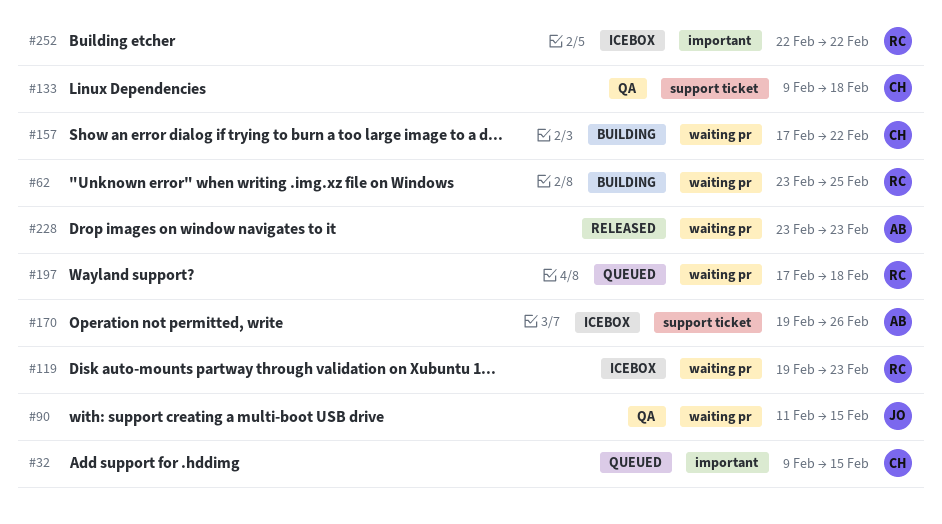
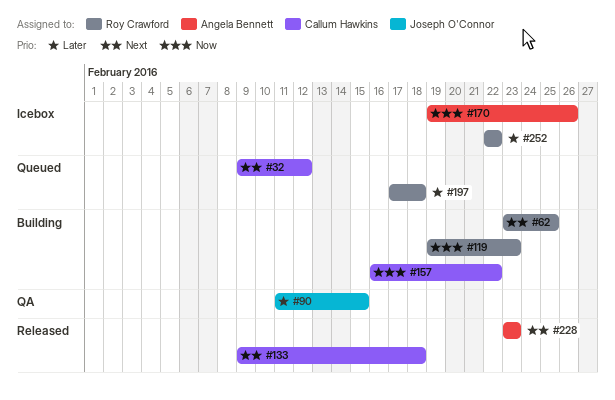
#32, due: Feb 15 -> Feb 12
#119, status: Icebox -> Building
#133, status: QA -> Released
#157, start: Feb 17 -> Feb 16

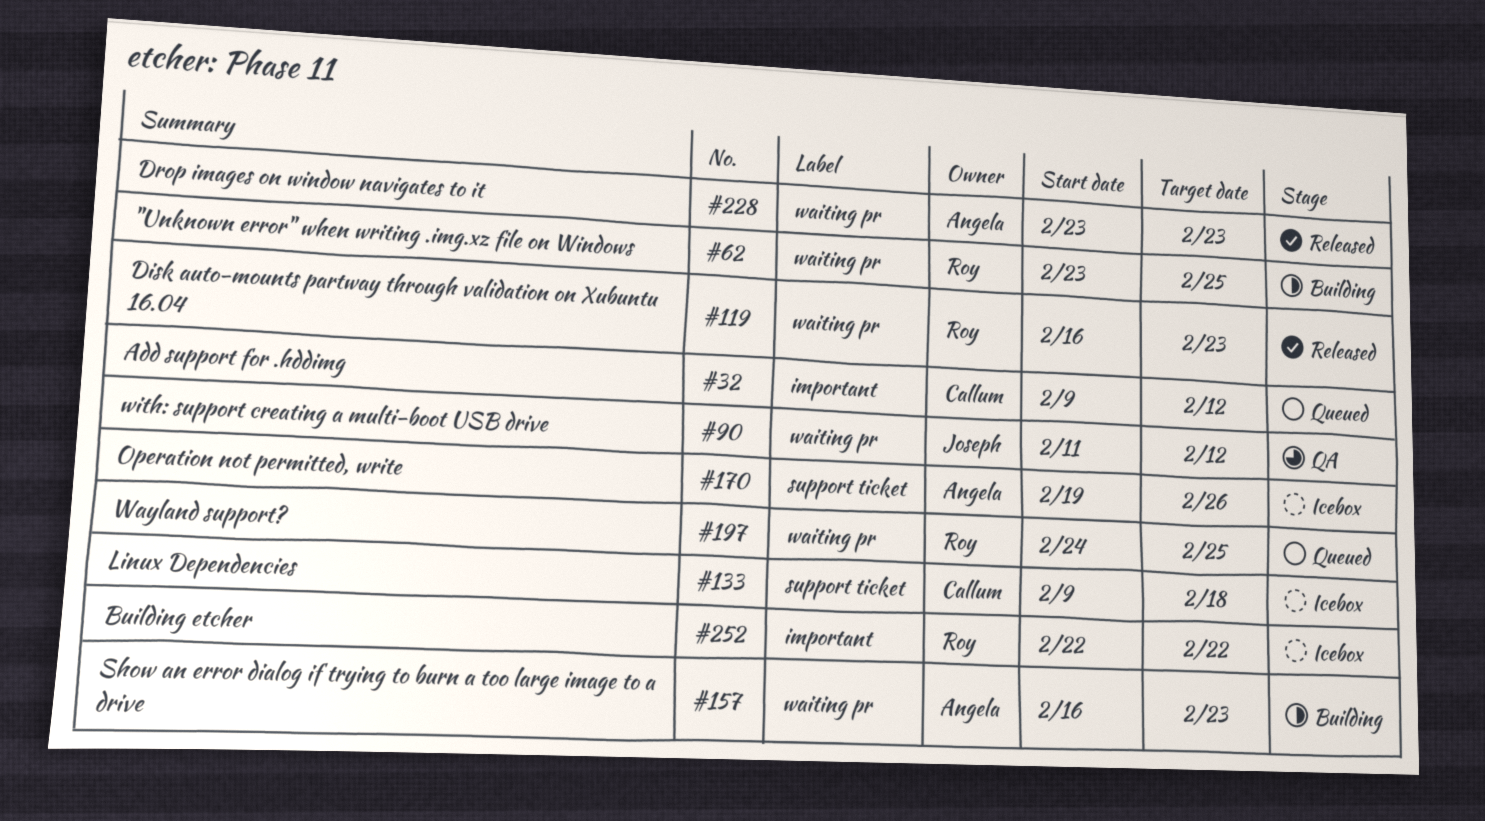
#90, due: Feb 15 -> Feb 12
#119, status: Building -> Released
#119, start: Feb 19 -> Feb 16
#133, status: Released -> Icebox
#157, owner: Callum Hawkins -> Angela Bennett
#157, due: Feb 22 -> Feb 23
#197, start: Feb 17 -> Feb 24
#197, due: Feb 18 -> Feb 25

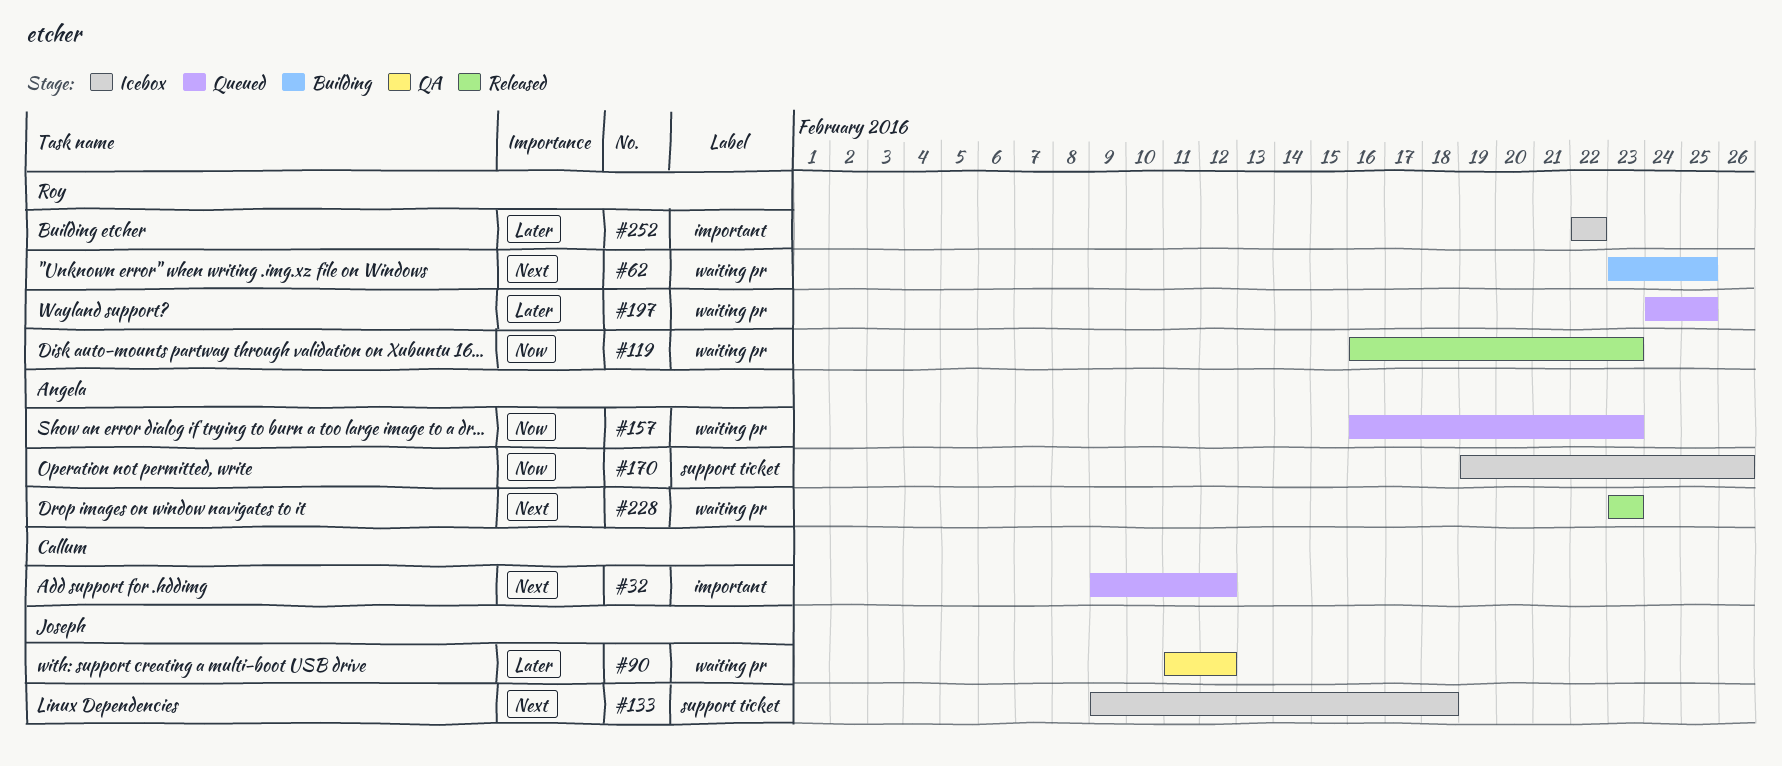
#133, owner: Callum -> Joseph
#157, status: Building -> Queued

